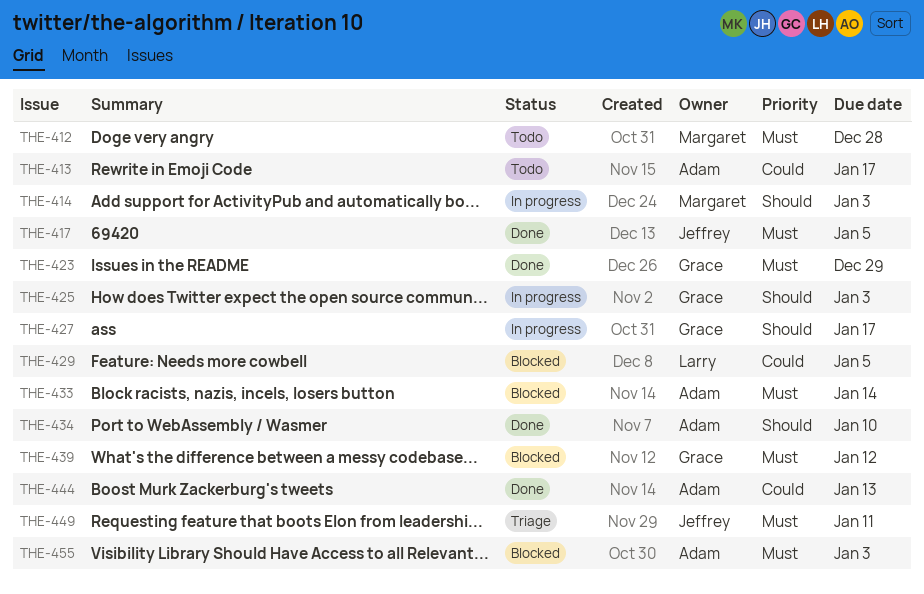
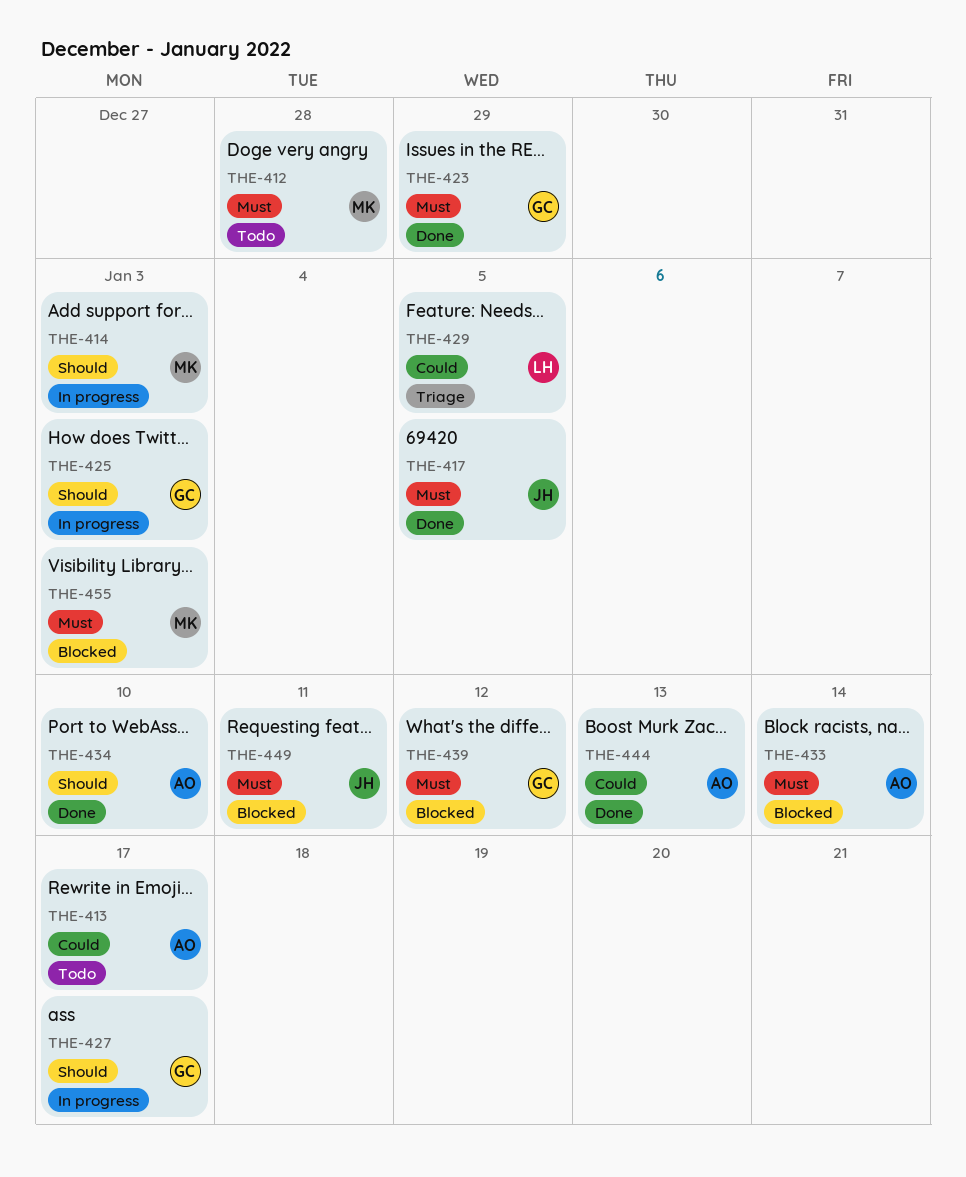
THE-429, status: Blocked -> Triage
THE-449, status: Triage -> Blocked
THE-455, owner: Adam -> Margaret

